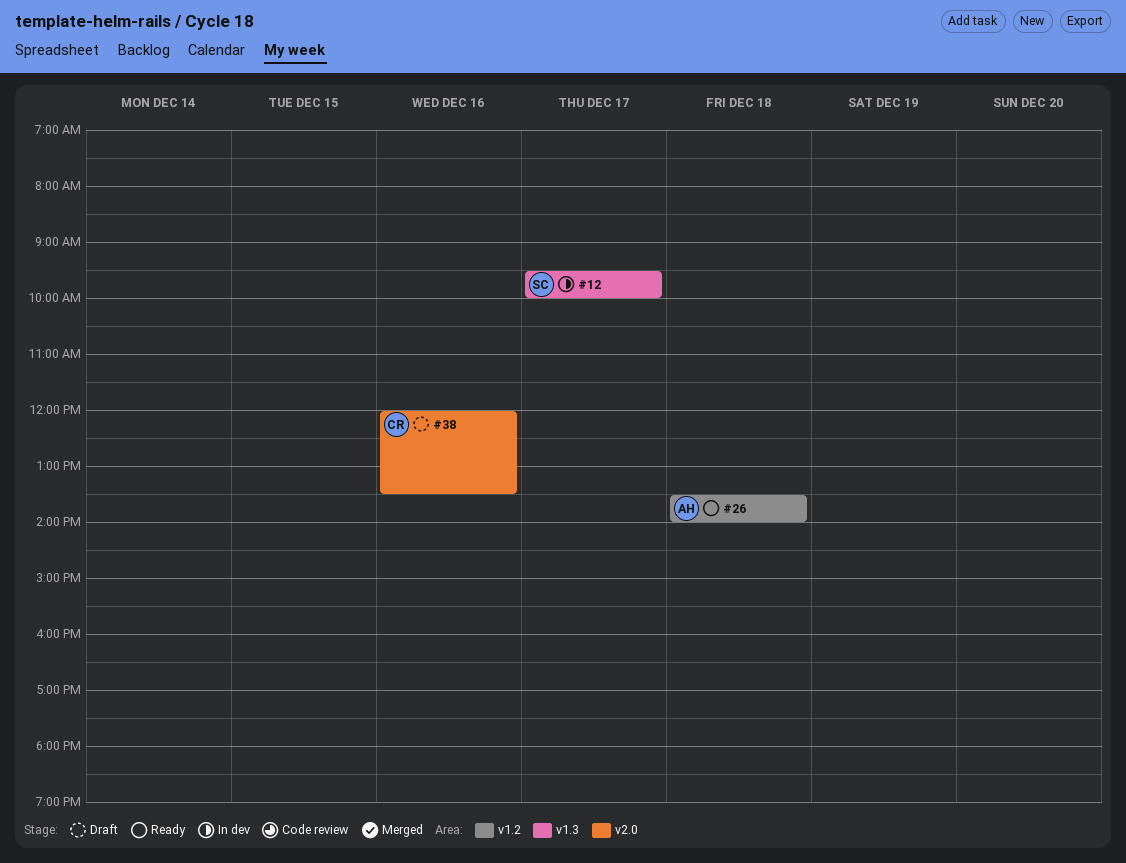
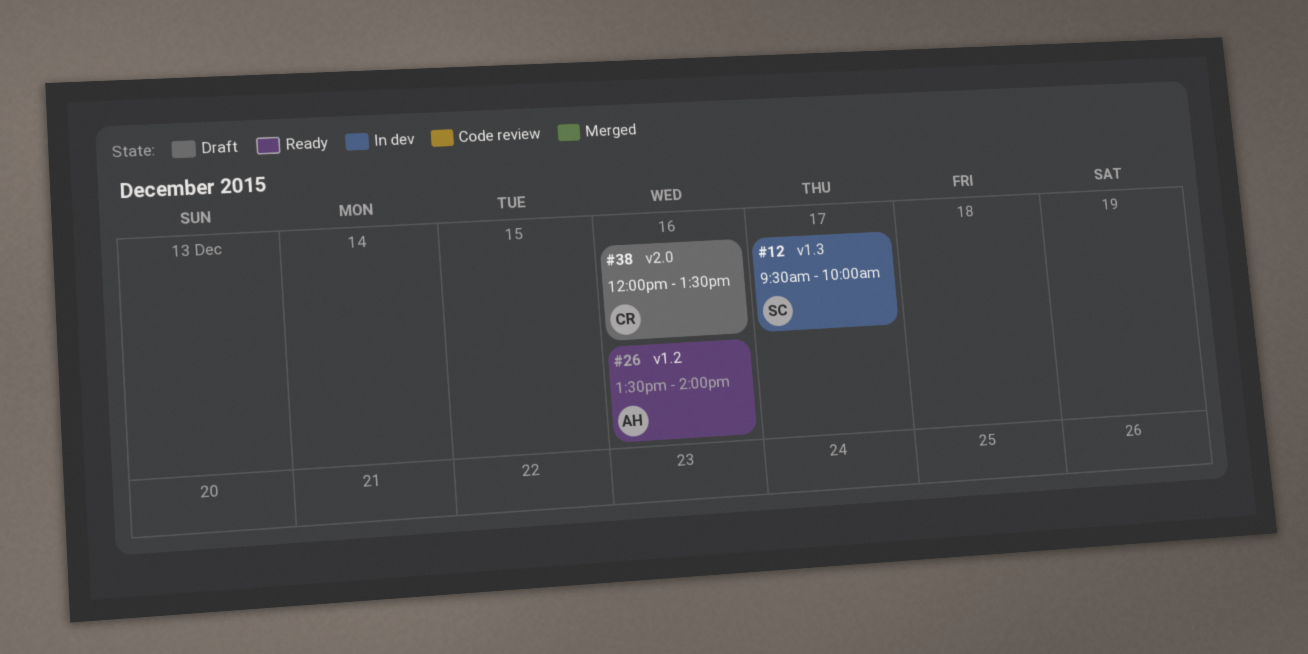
#26, day: Dec 18 -> Dec 16

